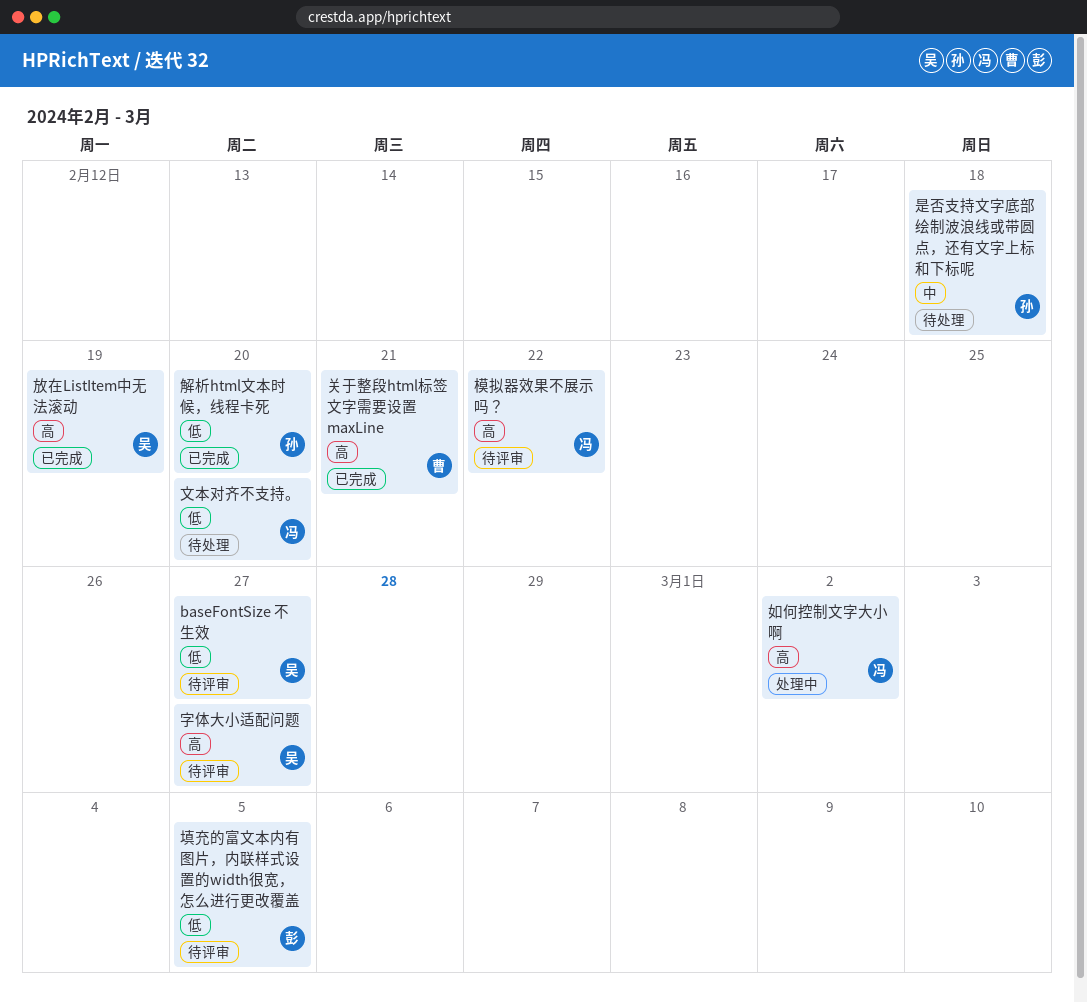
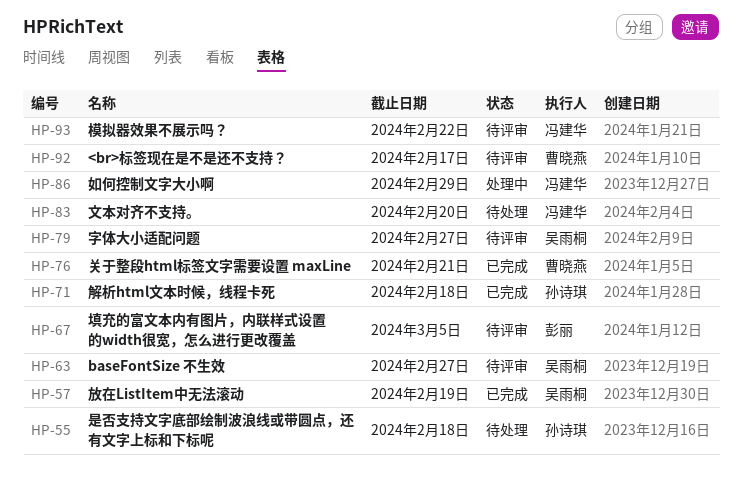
<br>标签现在是不是还不支持？: none -> present
如何控制文字大小啊, due: Mar 2 -> Feb 29
解析html文本时候，线程卡死, due: Feb 20 -> Feb 18

